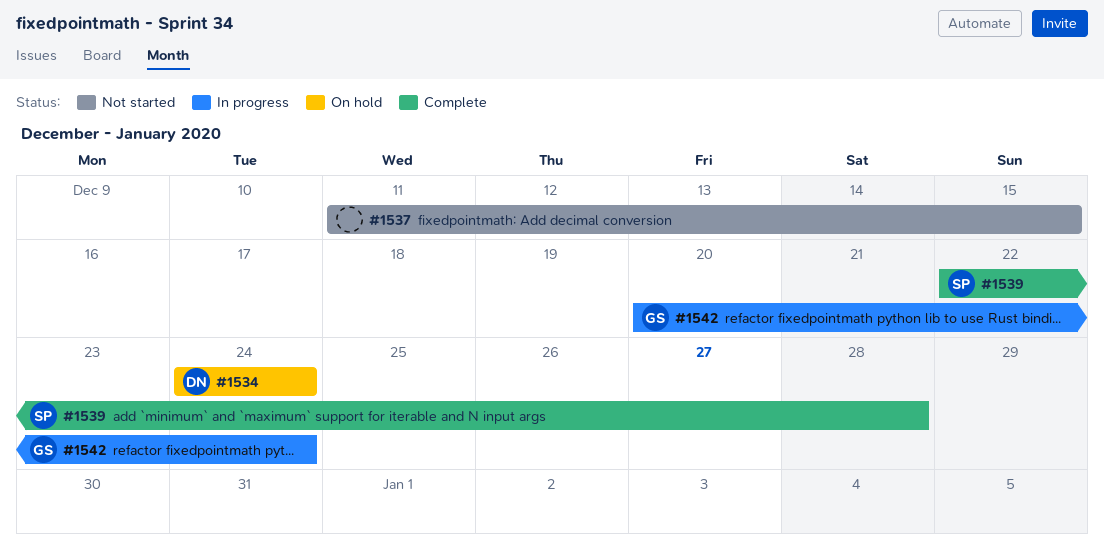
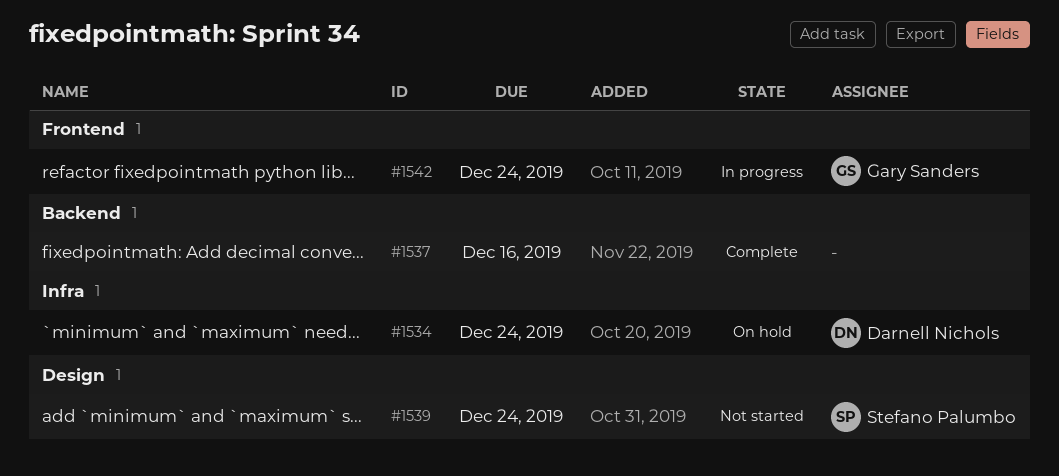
#1537, status: Not started -> Complete
#1537, due: Dec 15 -> Dec 16
#1539, status: Complete -> Not started
#1539, due: Dec 28 -> Dec 24

